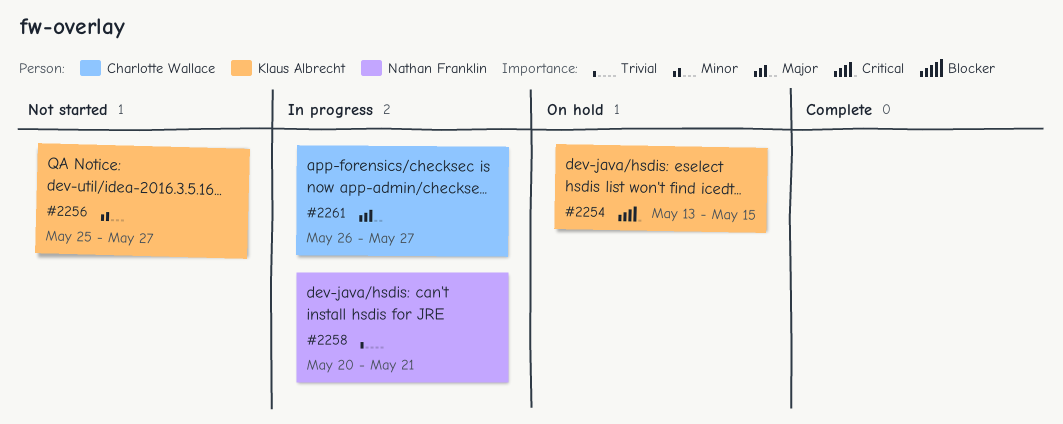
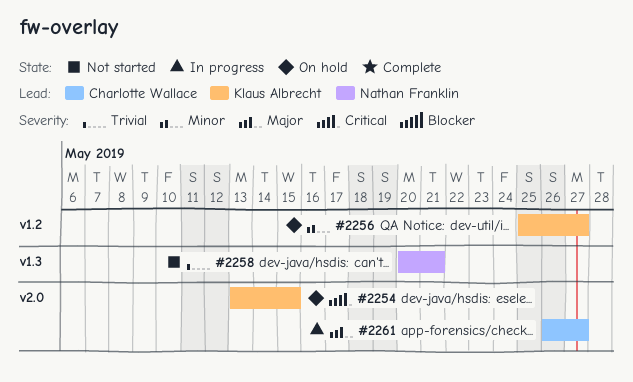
#2256, status: Not started -> On hold
#2258, status: In progress -> Not started

